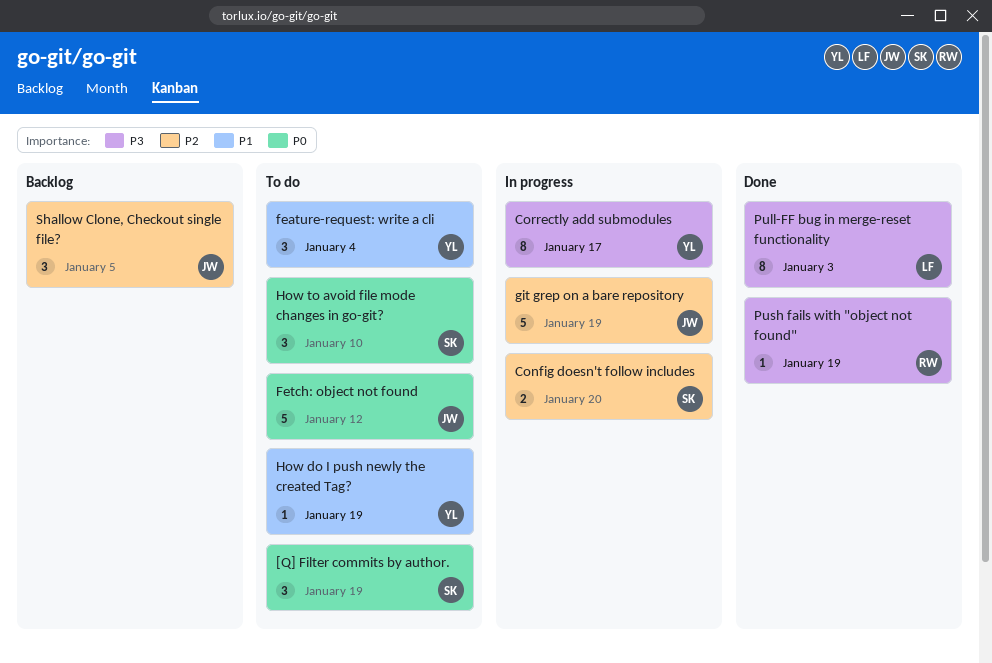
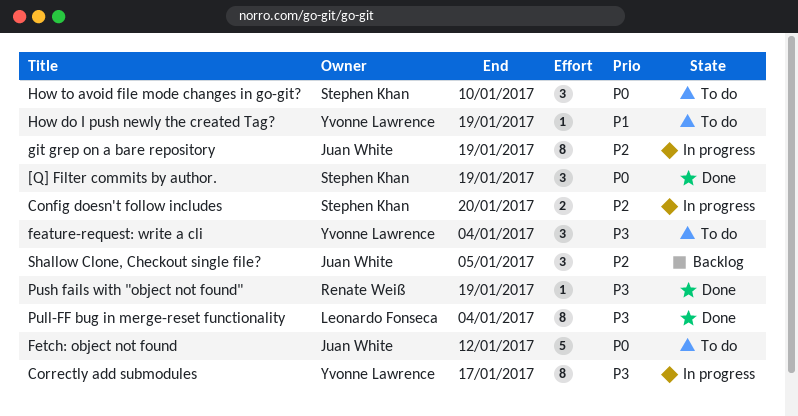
[Q] Filter commits by author., status: To do -> Done
feature-request: write a cli, priority: P1 -> P3
git grep on a bare repository, estimate: 5 -> 8
Pull-FF bug in merge-reset functionality, due: Jan 3 -> Jan 4

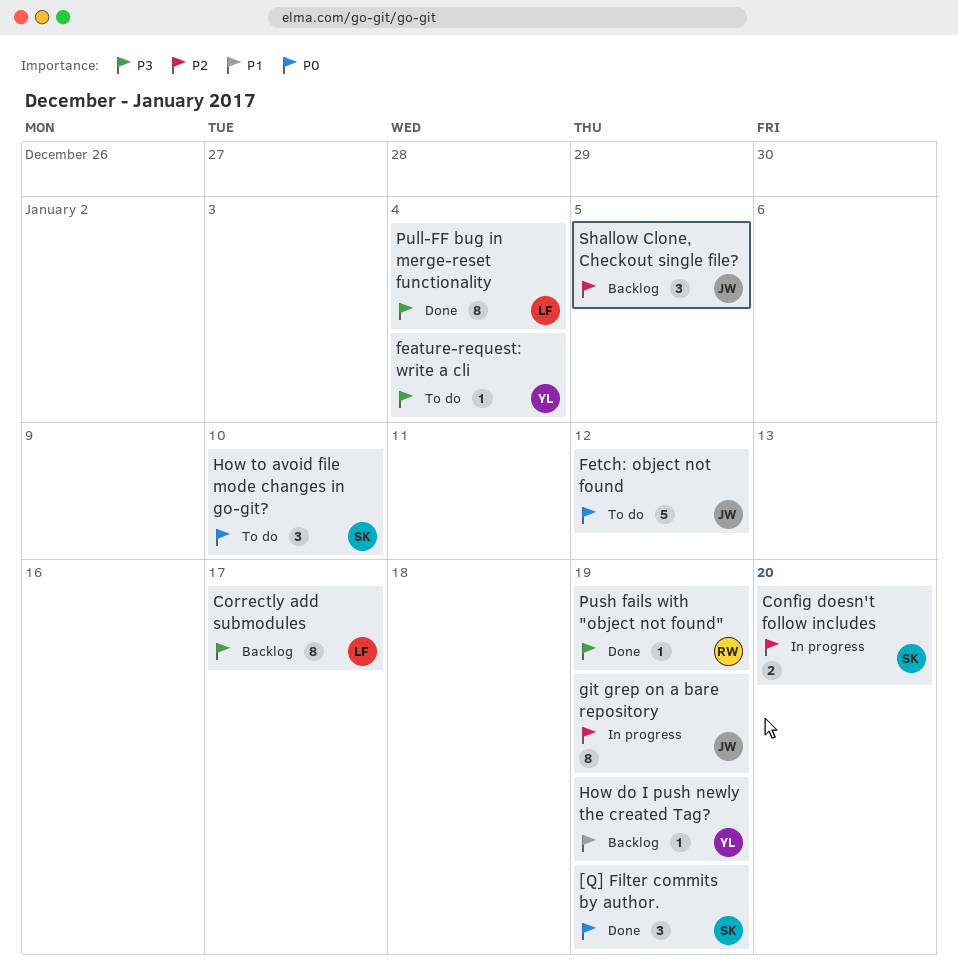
Correctly add submodules, status: In progress -> Backlog
Correctly add submodules, owner: Yvonne Lawrence -> Leonardo Fonseca
feature-request: write a cli, estimate: 3 -> 1
How do I push newly the created Tag?, status: To do -> Backlog

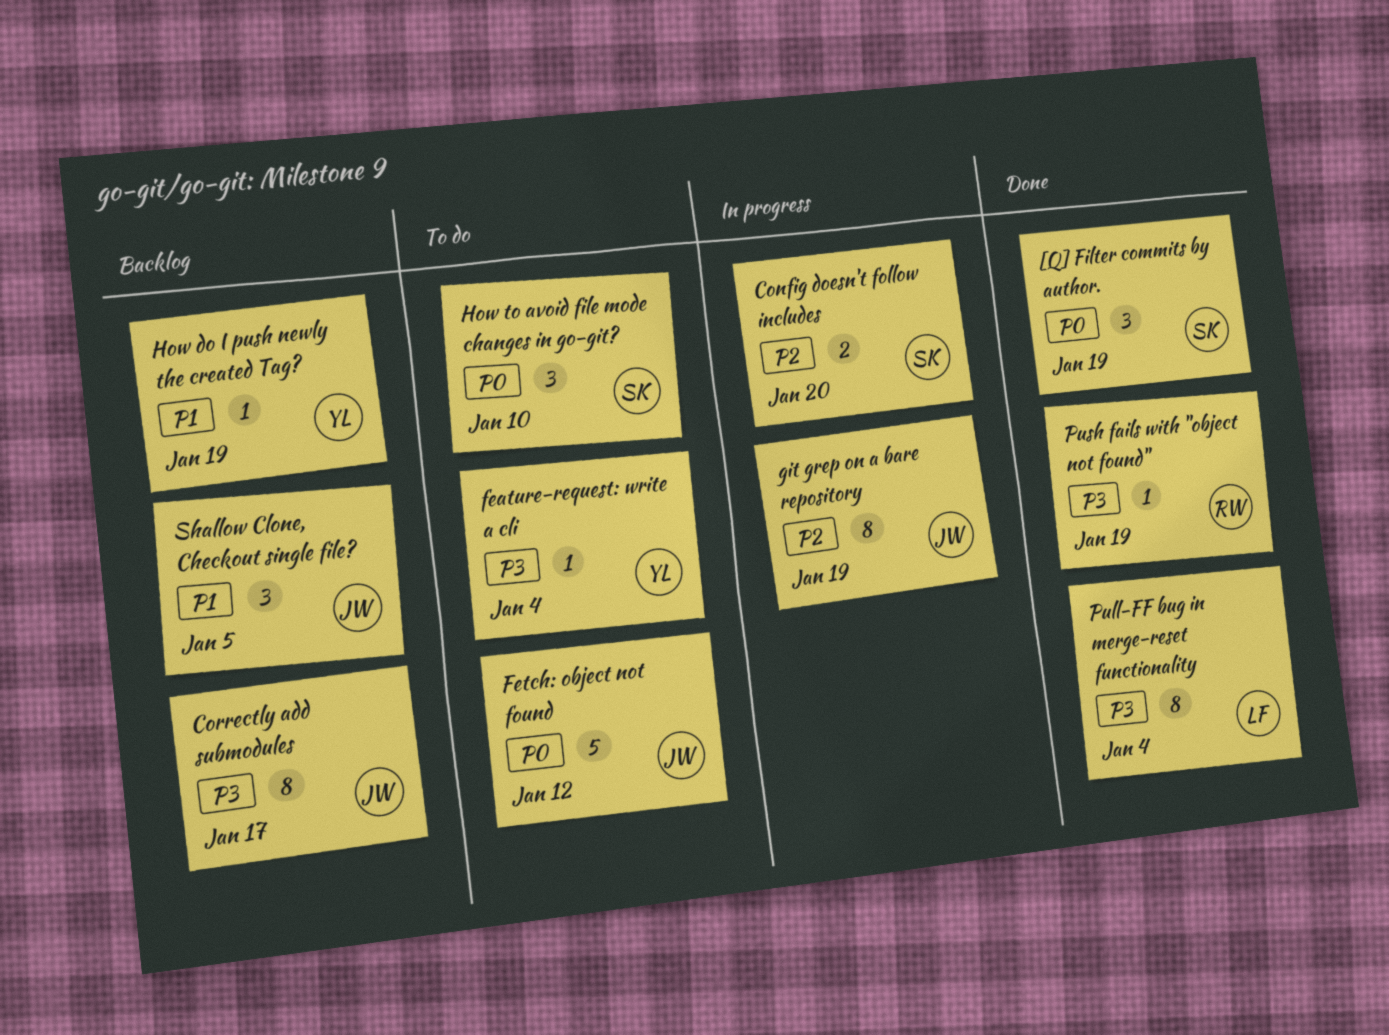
Correctly add submodules, owner: LF -> JW
Shallow Clone, Checkout single file?, priority: P2 -> P1

